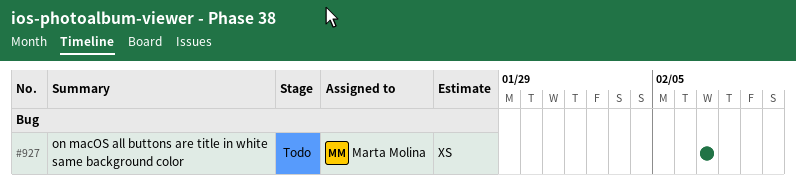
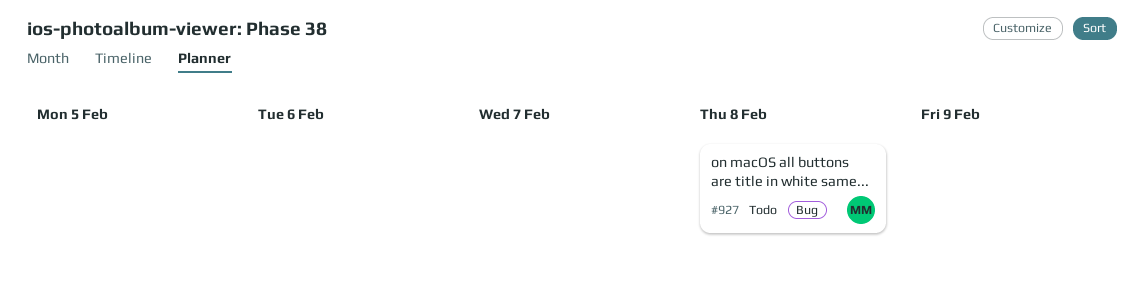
#927, due: Feb 7 -> Feb 8

